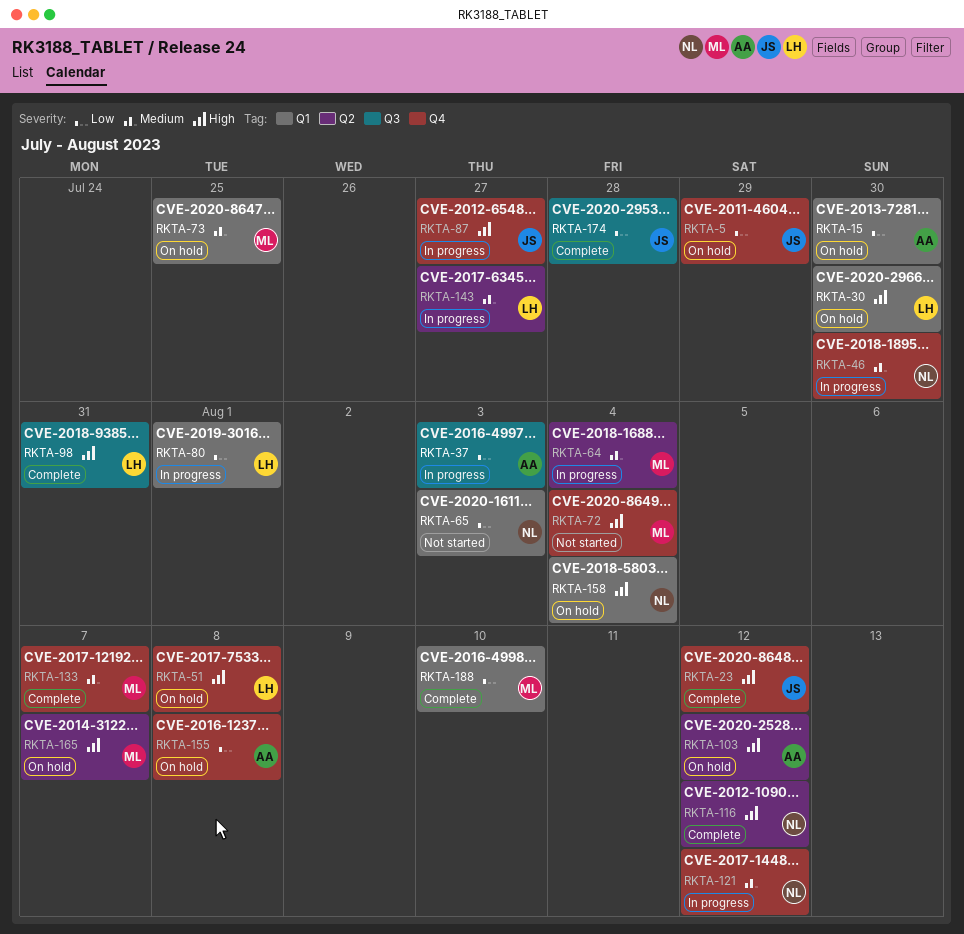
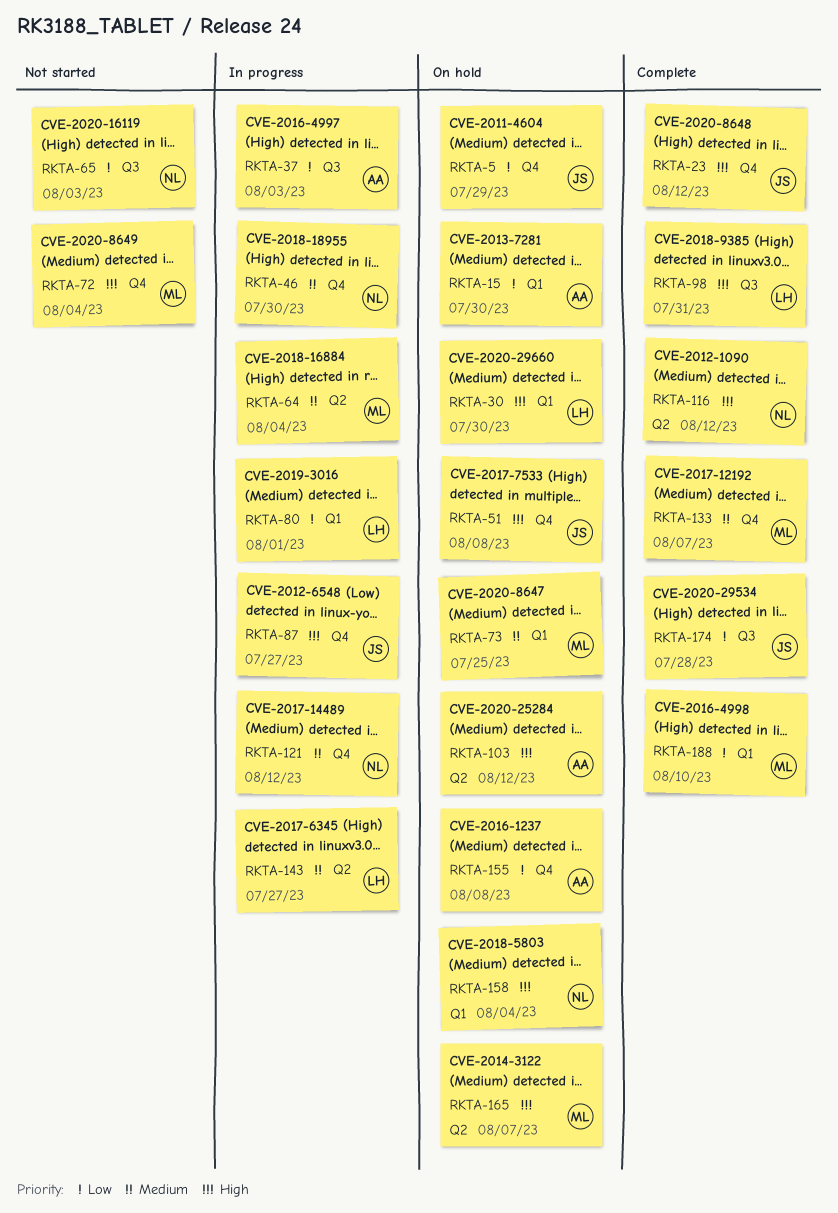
RKTA-51, owner: LH -> JS
RKTA-65, label: Q1 -> Q3

